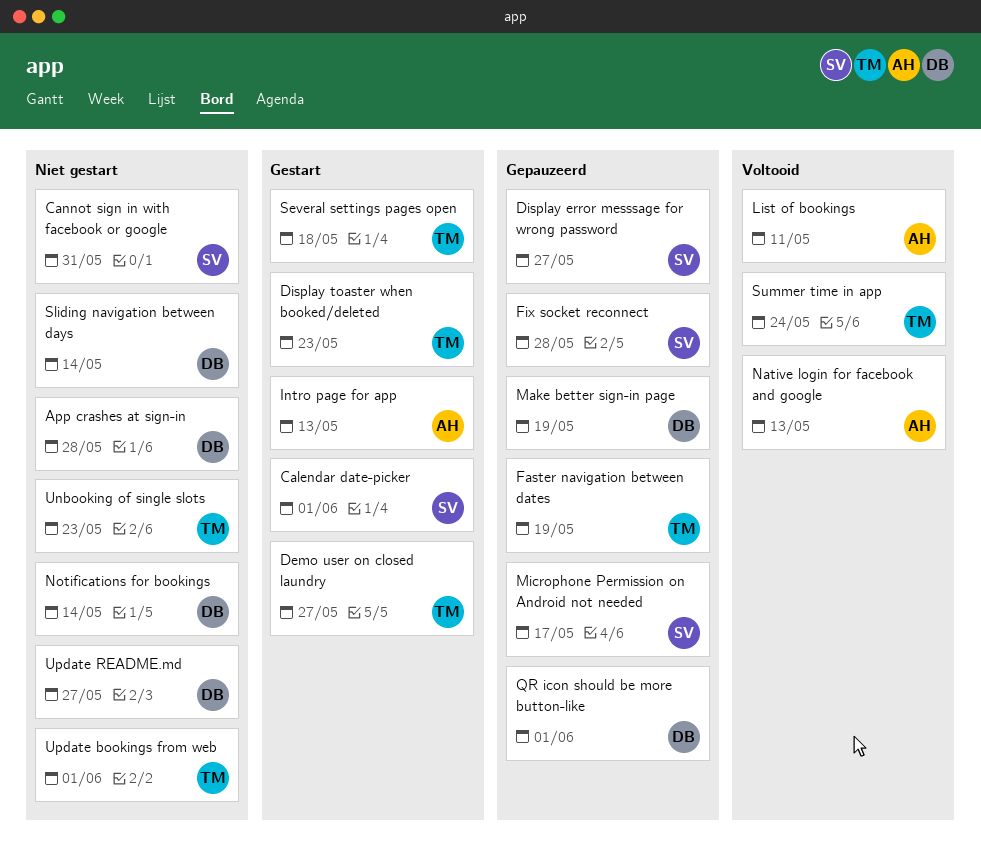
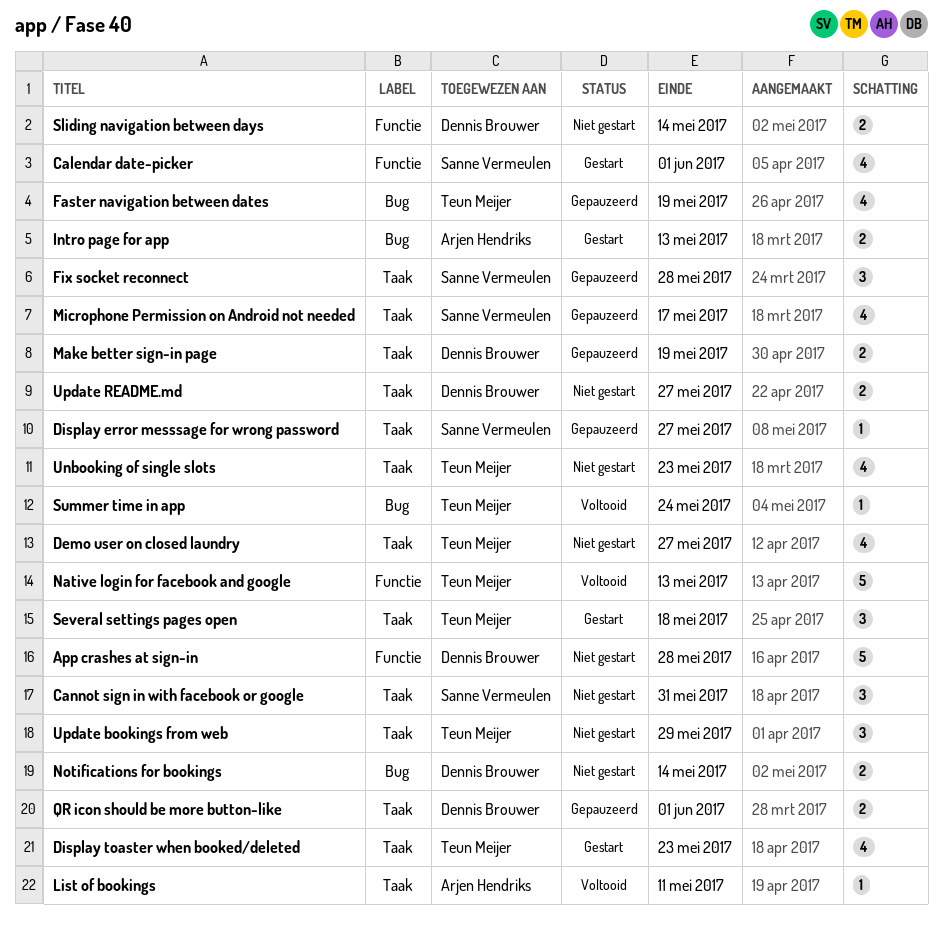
Demo user on closed laundry, status: Gestart -> Niet gestart
Native login for facebook and google, owner: Arjen Hendriks -> Teun Meijer
Update bookings from web, due: Jun 1 -> May 29

